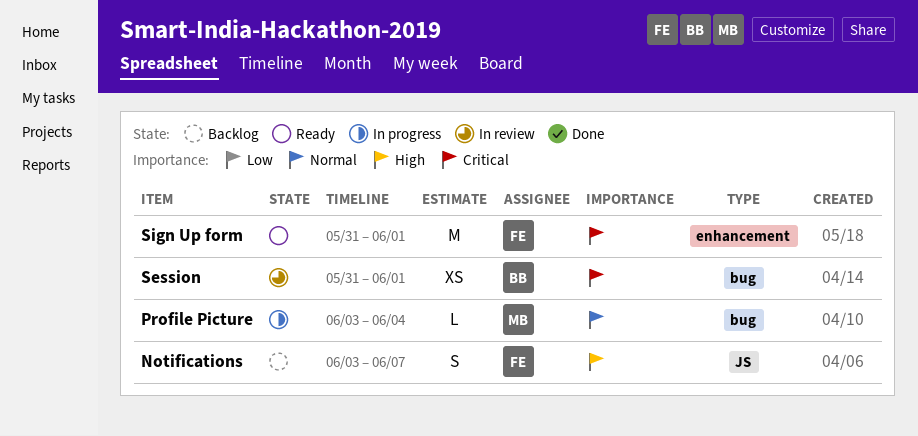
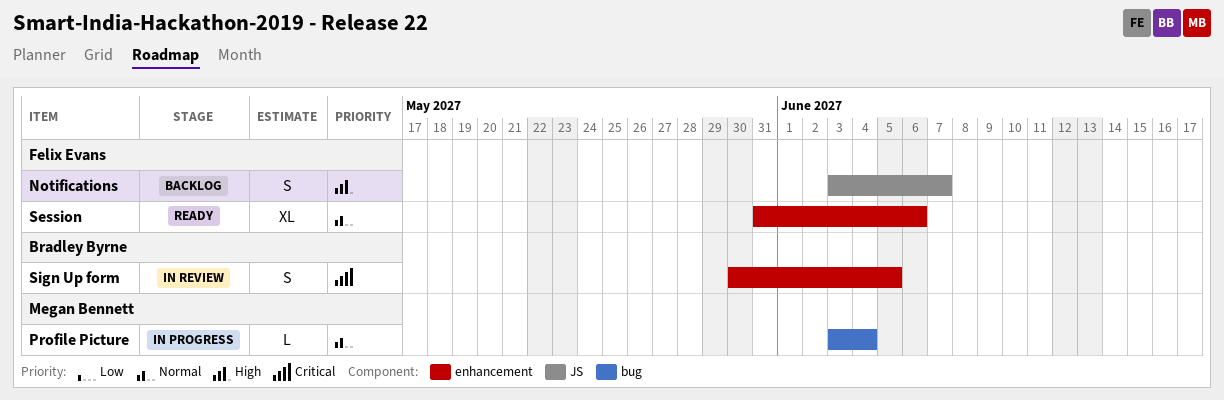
Session, status: In review -> Ready
Session, owner: Bradley Byrne -> Felix Evans
Session, priority: Critical -> Normal
Session, label: bug -> enhancement
Session, estimate: XS -> XL
Session, due: Jun 1 -> Jun 6
Sign Up form, status: Ready -> In review
Sign Up form, owner: Felix Evans -> Bradley Byrne
Sign Up form, estimate: M -> S
Sign Up form, start: May 31 -> May 30
Sign Up form, due: Jun 1 -> Jun 5

